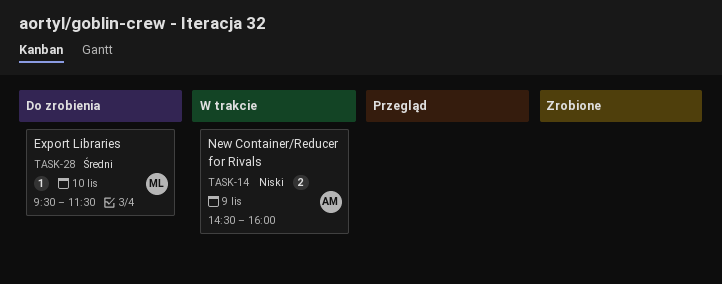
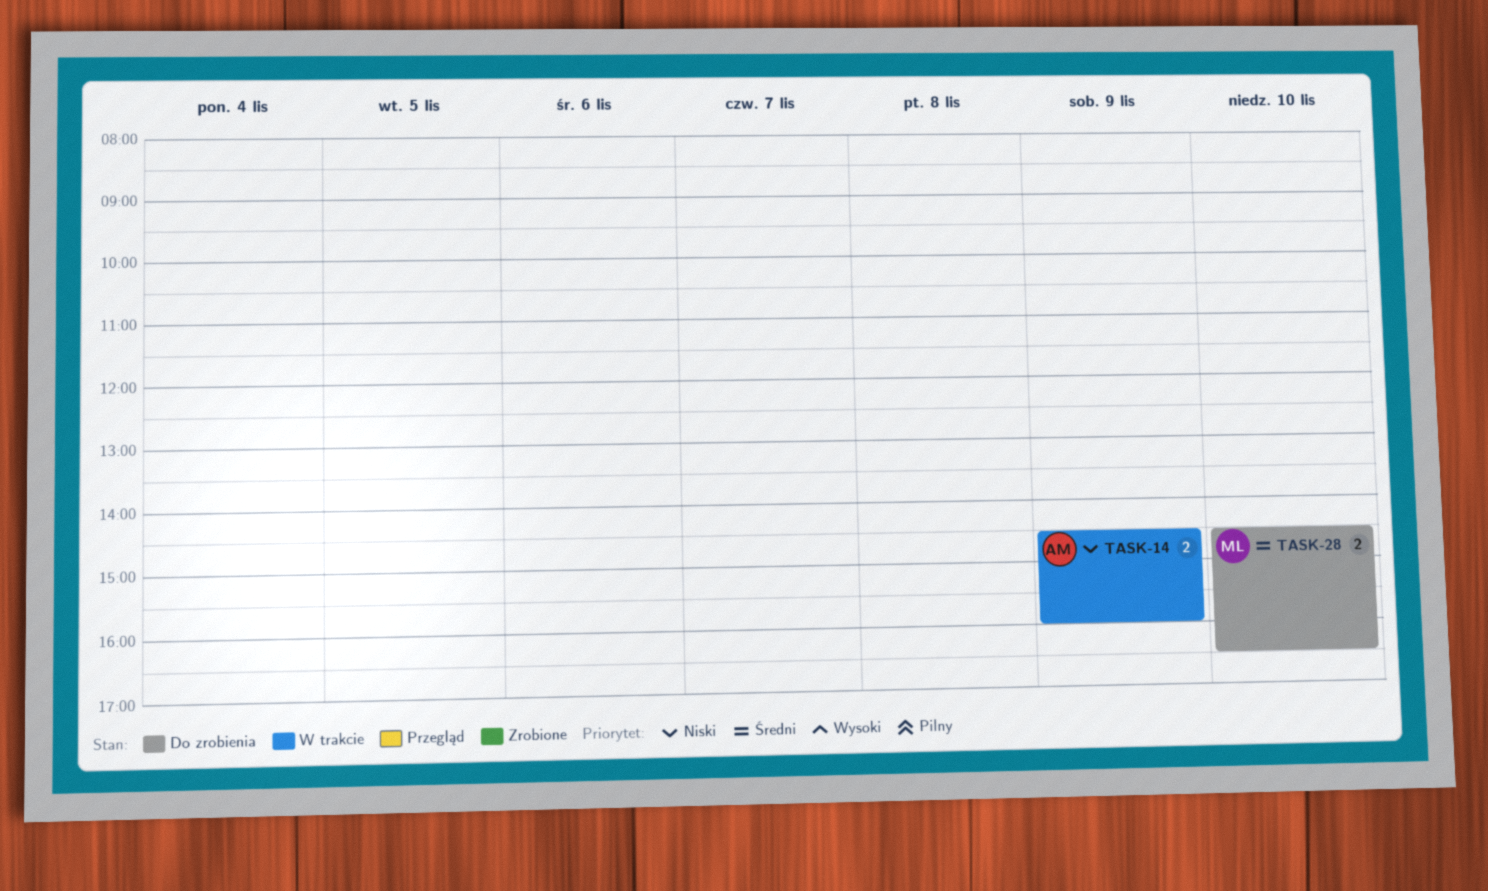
TASK-28, estimate: 1 -> 2
TASK-28, begins: 09:30 -> 14:30
TASK-28, ends: 11:30 -> 16:30

